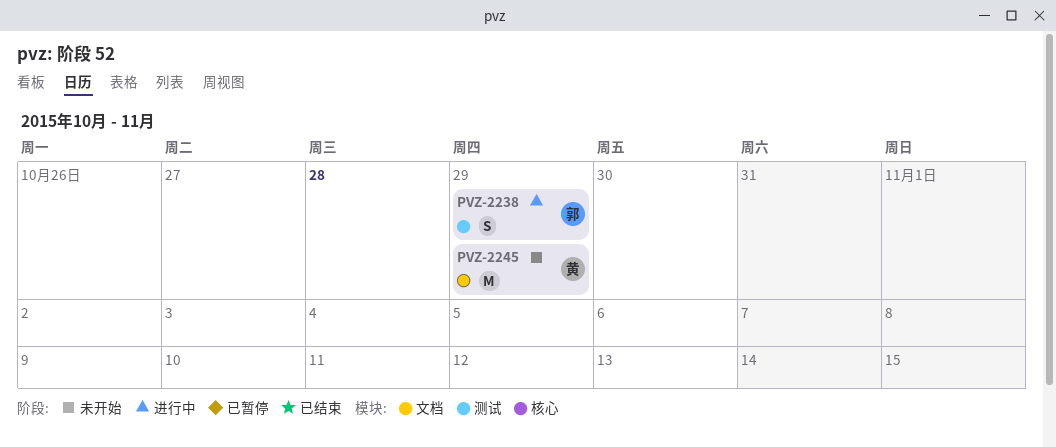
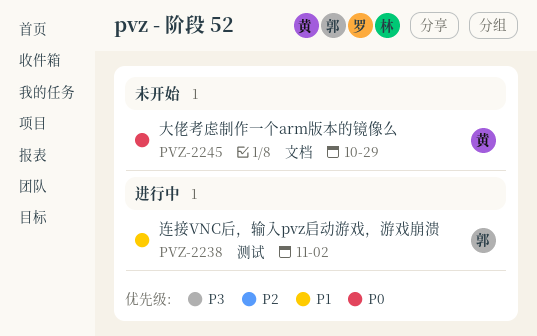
PVZ-2238, due: Oct 29 -> Nov 2

